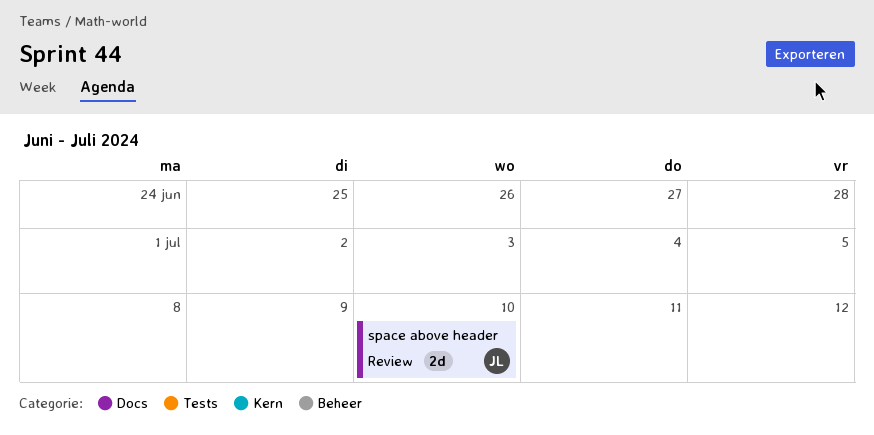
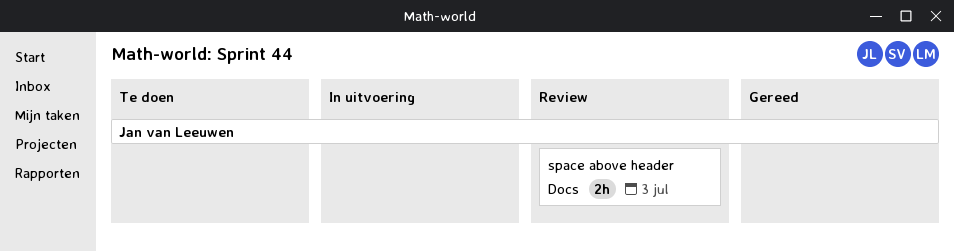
space above header, estimate: 2d -> 2h
space above header, due: Jul 10 -> Jul 3

